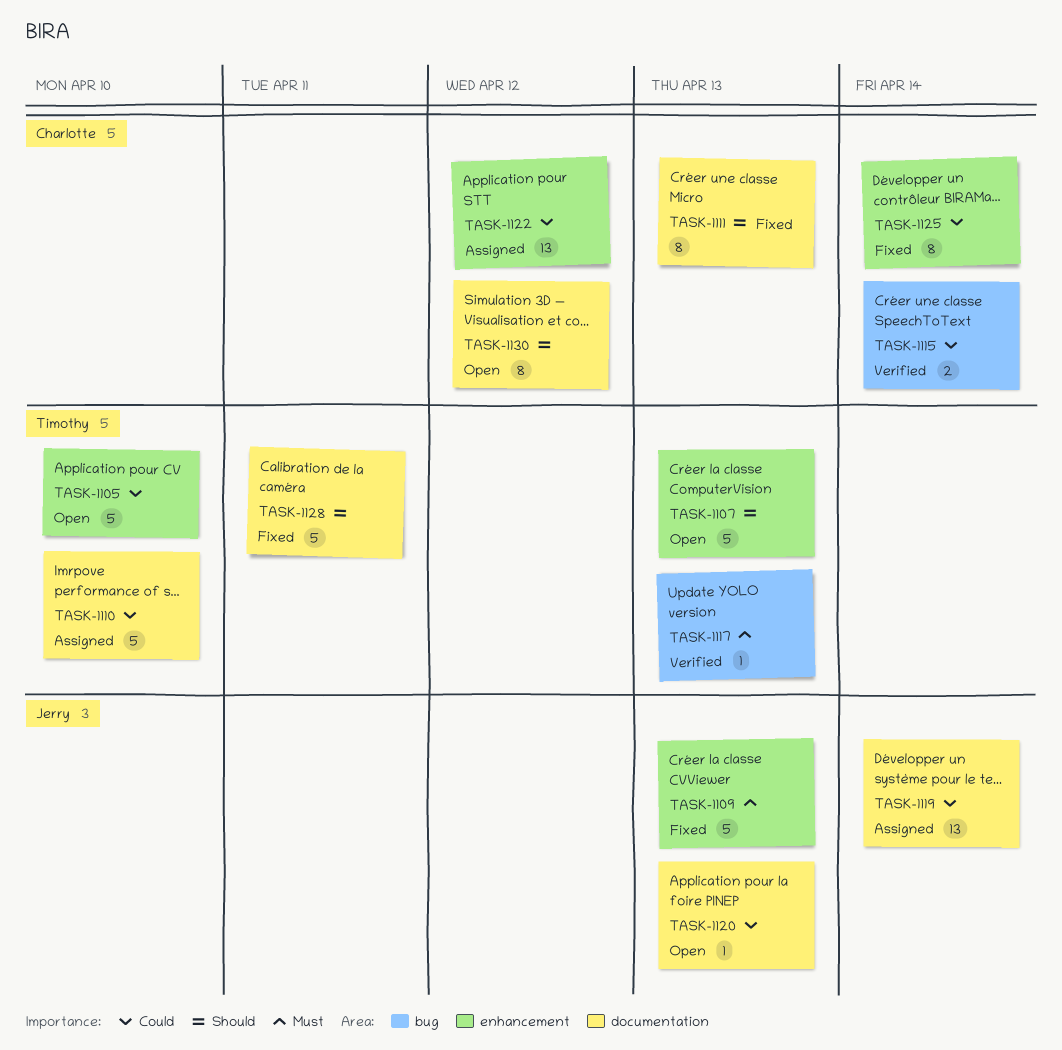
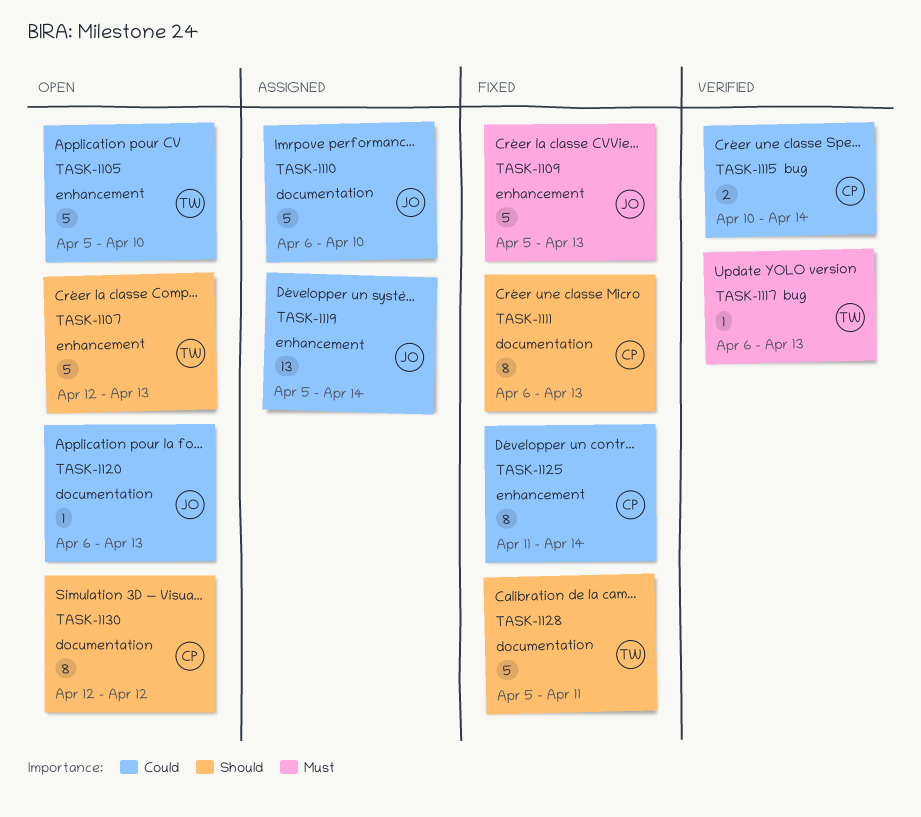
TASK-1110, owner: Timothy -> Jerry
TASK-1119, label: documentation -> enhancement
TASK-1122: present -> none

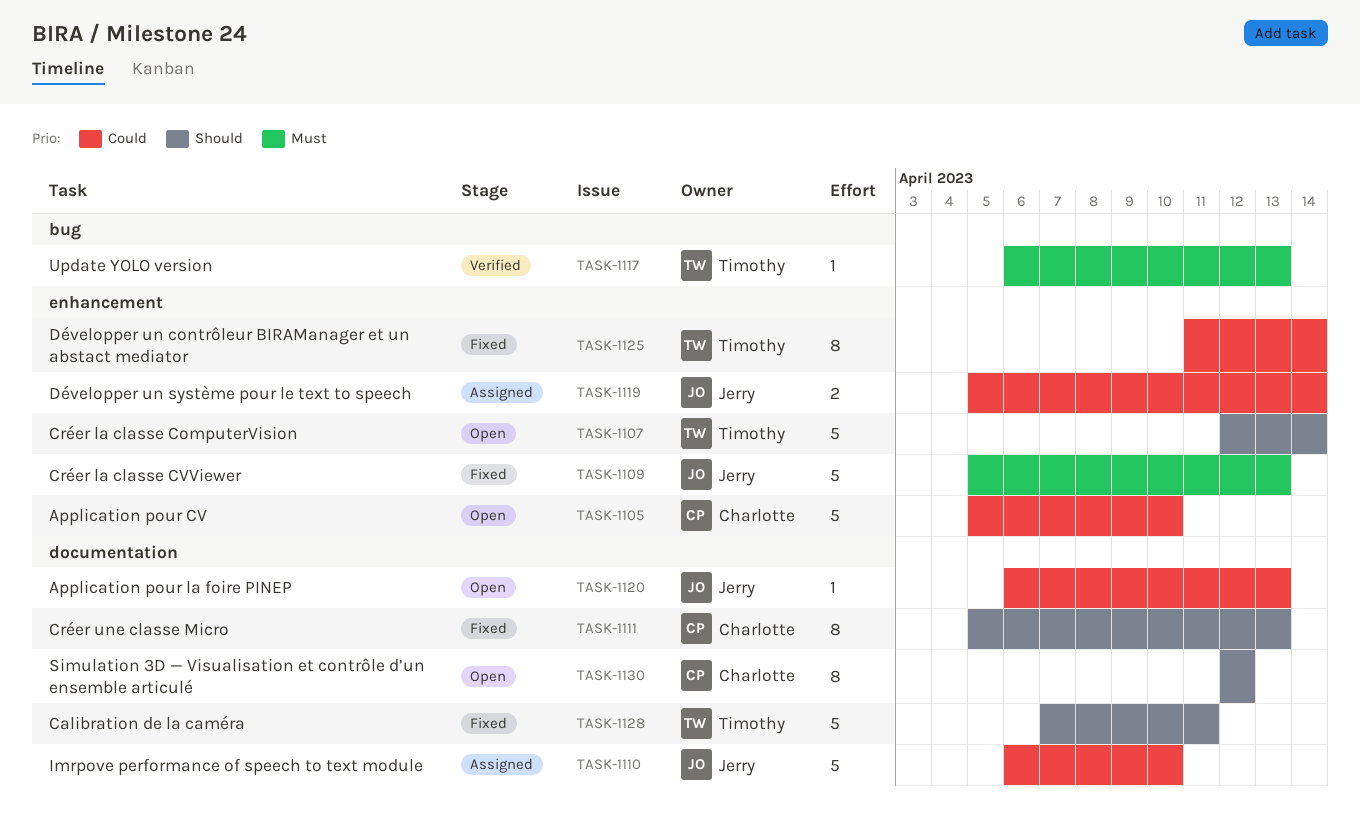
TASK-1105, owner: Timothy -> Charlotte
TASK-1107, due: Apr 13 -> Apr 14
TASK-1111, start: Apr 6 -> Apr 5
TASK-1115: present -> none
TASK-1119, estimate: 13 -> 2
TASK-1125, owner: Charlotte -> Timothy
TASK-1128, start: Apr 5 -> Apr 7

